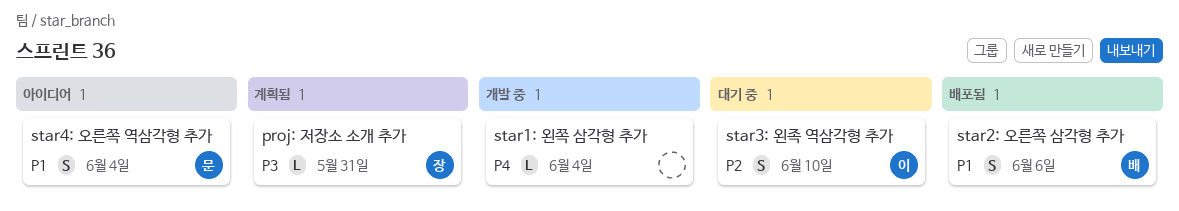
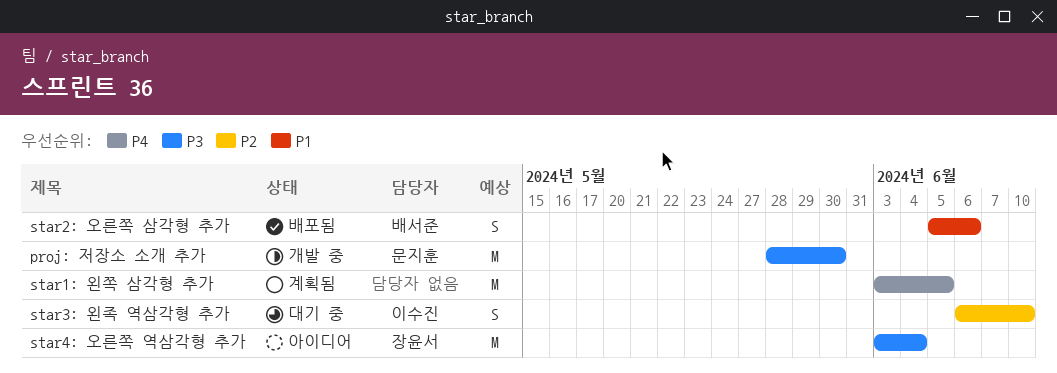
proj: 저장소 소개 추가, status: 계획됨 -> 개발 중
proj: 저장소 소개 추가, owner: 장윤서 -> 문지훈
proj: 저장소 소개 추가, estimate: L -> M
proj: 저장소 소개 추가, due: May 31 -> May 30
star1: 왼쪽 삼각형 추가, status: 개발 중 -> 계획됨
star1: 왼쪽 삼각형 추가, estimate: L -> M
star1: 왼쪽 삼각형 추가, due: Jun 4 -> Jun 5
star4: 오른쪽 역삼각형 추가, owner: 문지훈 -> 장윤서
star4: 오른쪽 역삼각형 추가, priority: P1 -> P3
star4: 오른쪽 역삼각형 추가, estimate: S -> M

